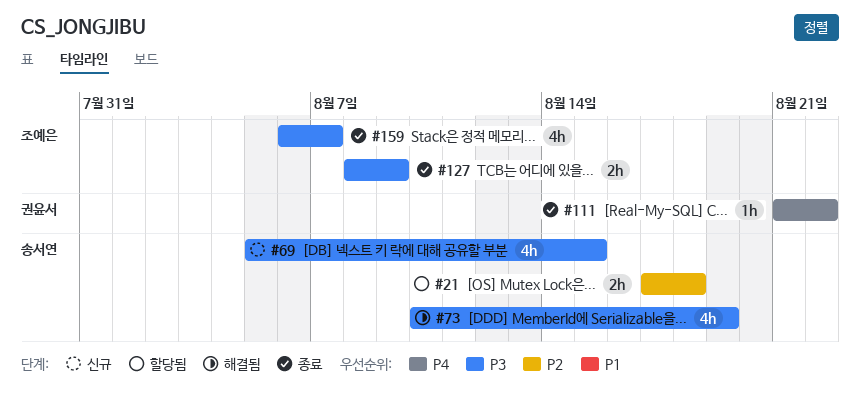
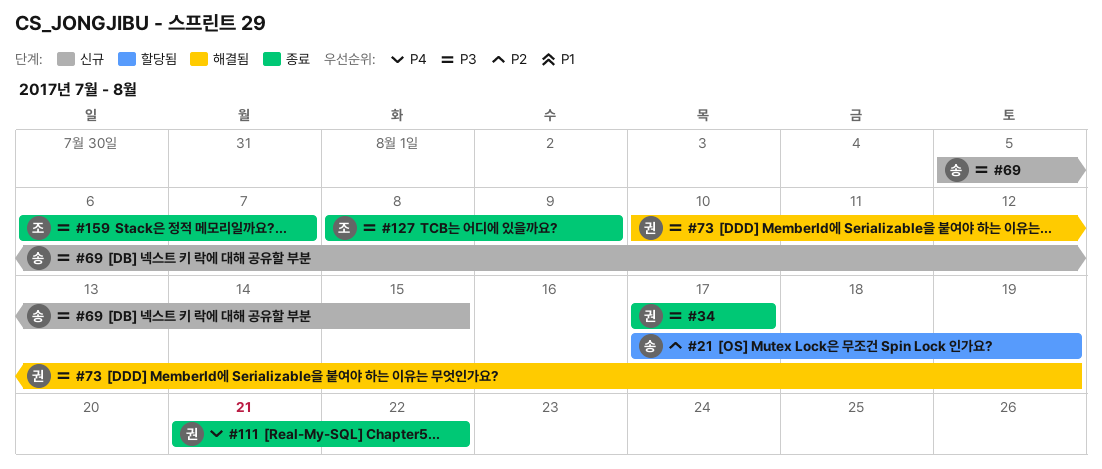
#21, due: Aug 18 -> Aug 19
#34: none -> present
#73, owner: 송서연 -> 권윤서

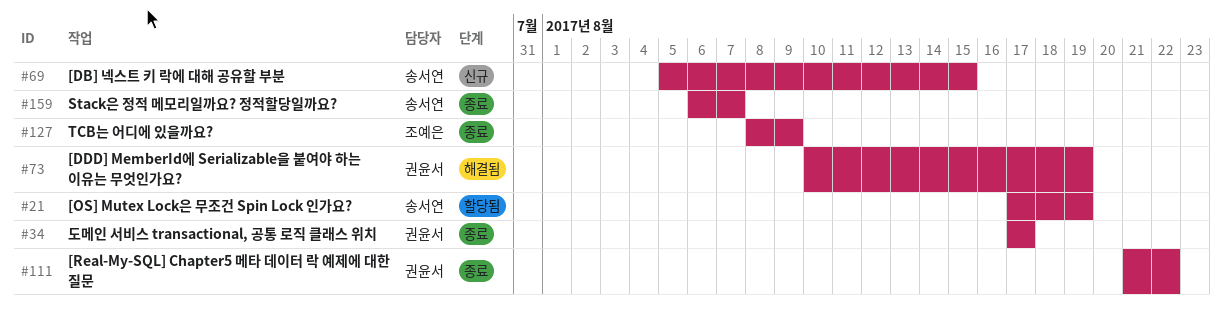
#159, owner: 조예은 -> 송서연

